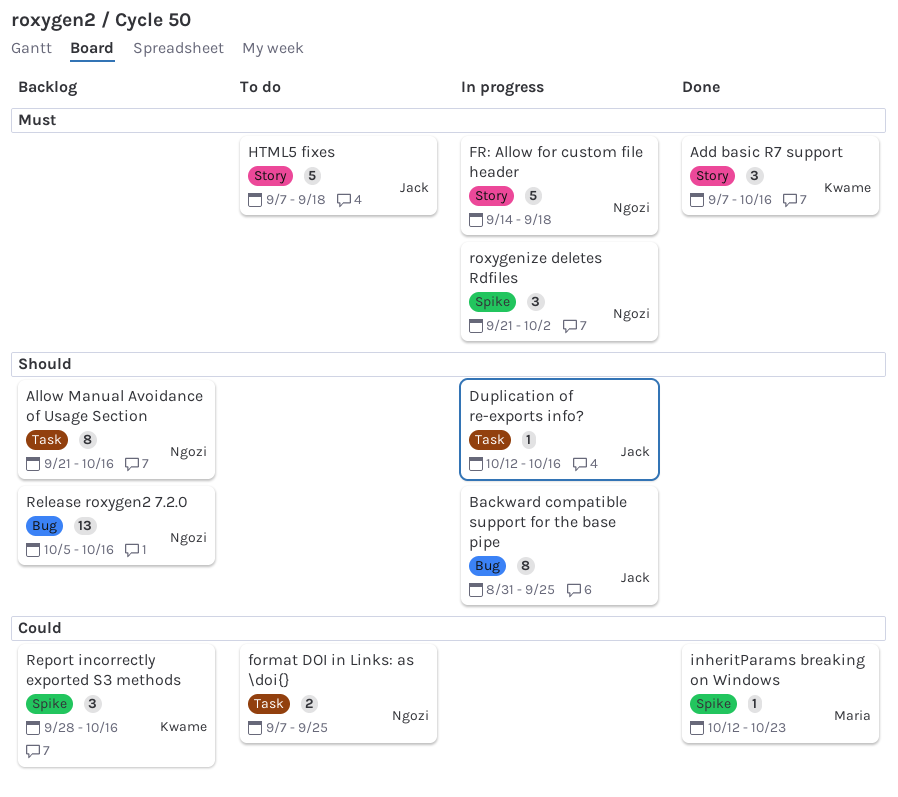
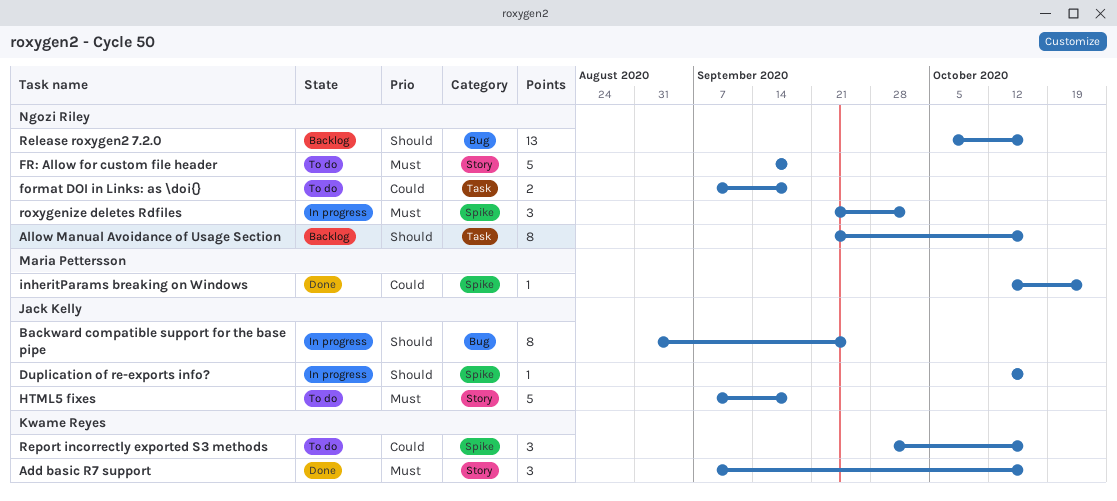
Duplication of re-exports info?, label: Task -> Spike
format DOI in Links: as \doi{}, due: Sep 25 -> Sep 18
FR: Allow for custom file header, status: In progress -> To do
Report incorrectly exported S3 methods, status: Backlog -> To do

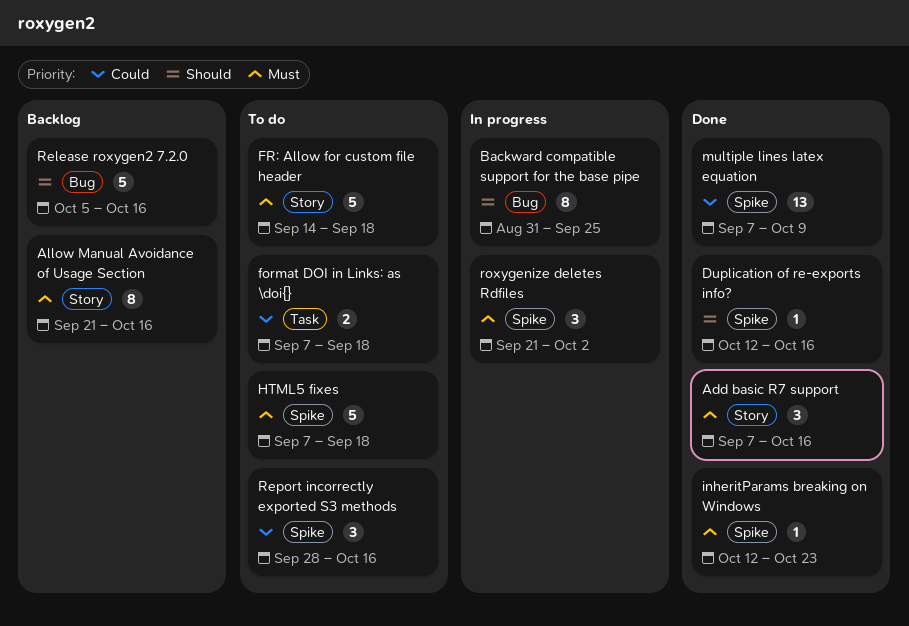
Allow Manual Avoidance of Usage Section, priority: Should -> Must
Allow Manual Avoidance of Usage Section, label: Task -> Story
Duplication of re-exports info?, status: In progress -> Done
HTML5 fixes, label: Story -> Spike
inheritParams breaking on Windows, priority: Could -> Must
multiple lines latex equation: none -> present
Release roxygen2 7.2.0, estimate: 13 -> 5

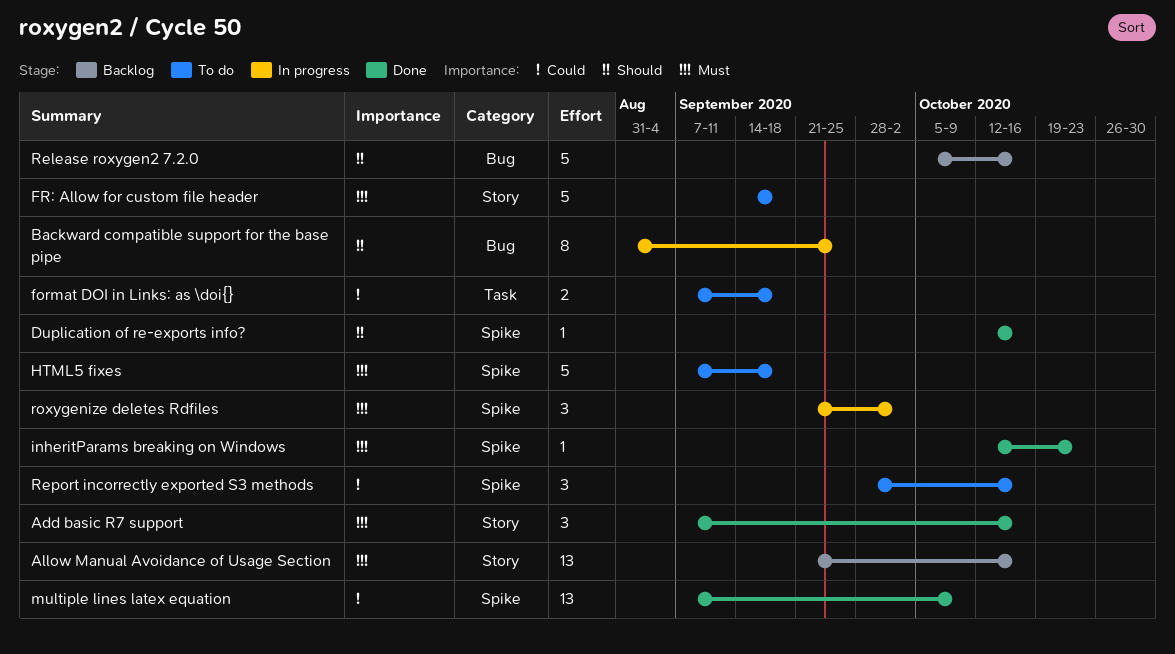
Allow Manual Avoidance of Usage Section, estimate: 8 -> 13

